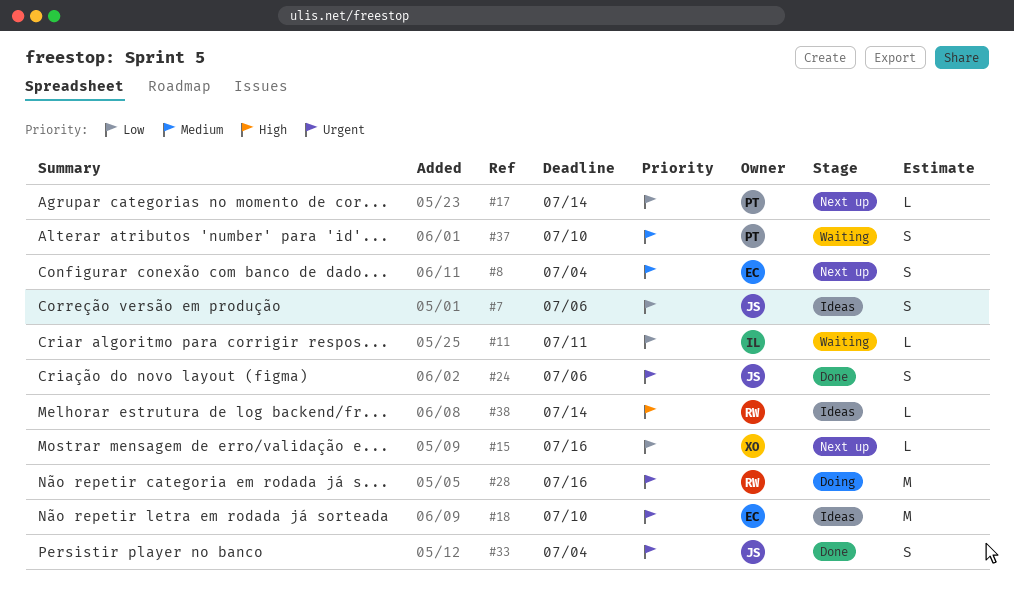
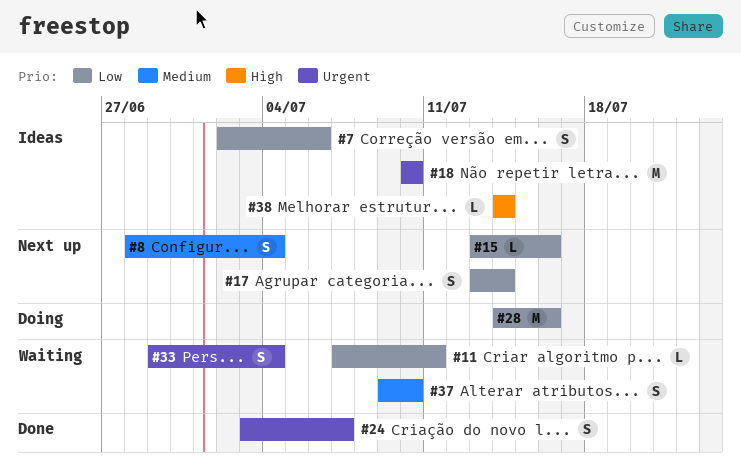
#17, estimate: L -> S
#24, due: Jul 6 -> Jul 7
#28, priority: Urgent -> Low
#33, status: Done -> Waiting

